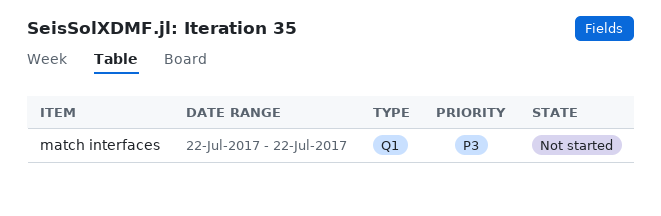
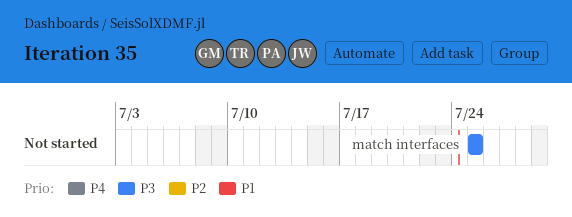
match interfaces, start: Jul 22 -> Jul 25
match interfaces, due: Jul 22 -> Jul 25

